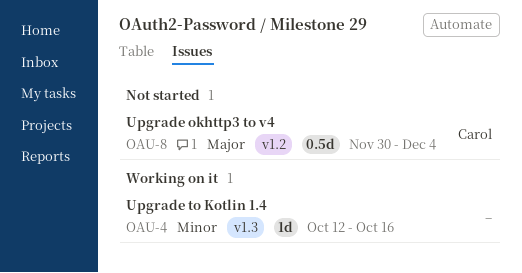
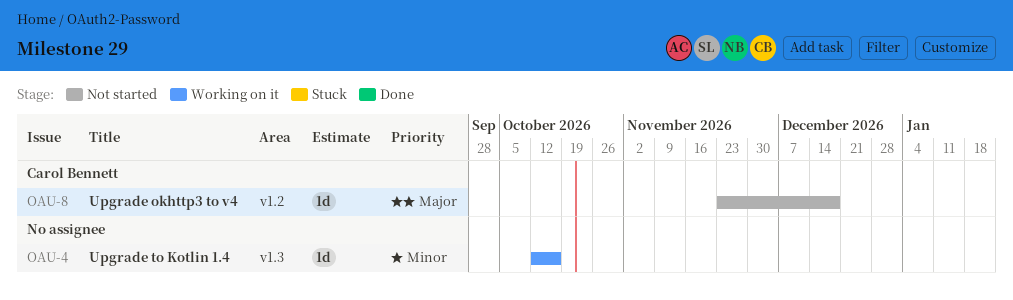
OAU-8, estimate: 0.5d -> 1d
OAU-8, start: Nov 30 -> Nov 23
OAU-8, due: Dec 4 -> Dec 18

